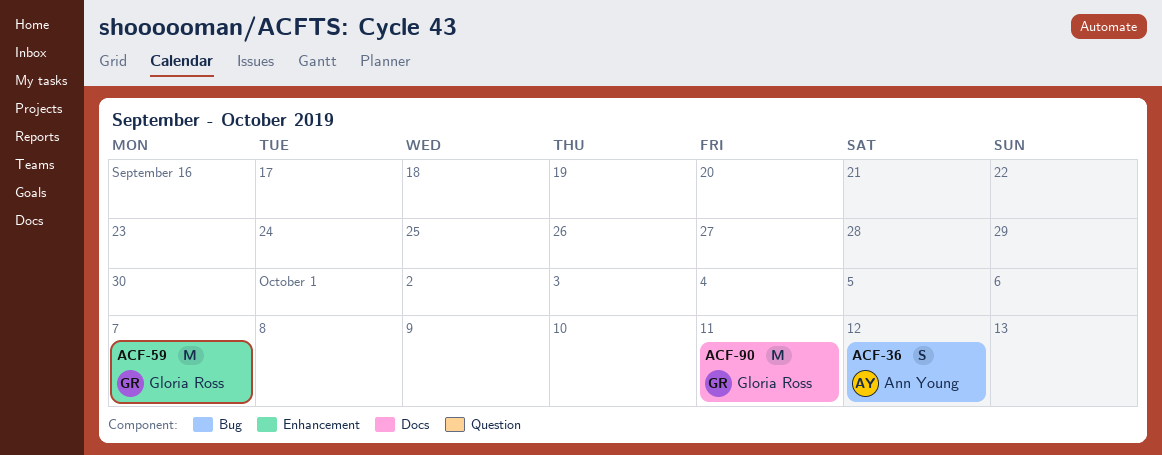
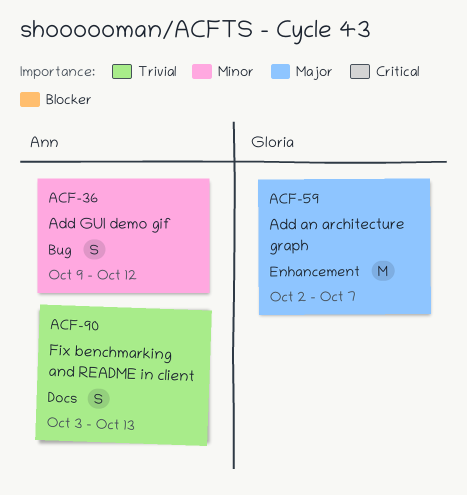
ACF-90, owner: Gloria Ross -> Ann Young
ACF-90, estimate: M -> S
ACF-90, due: Oct 11 -> Oct 13

